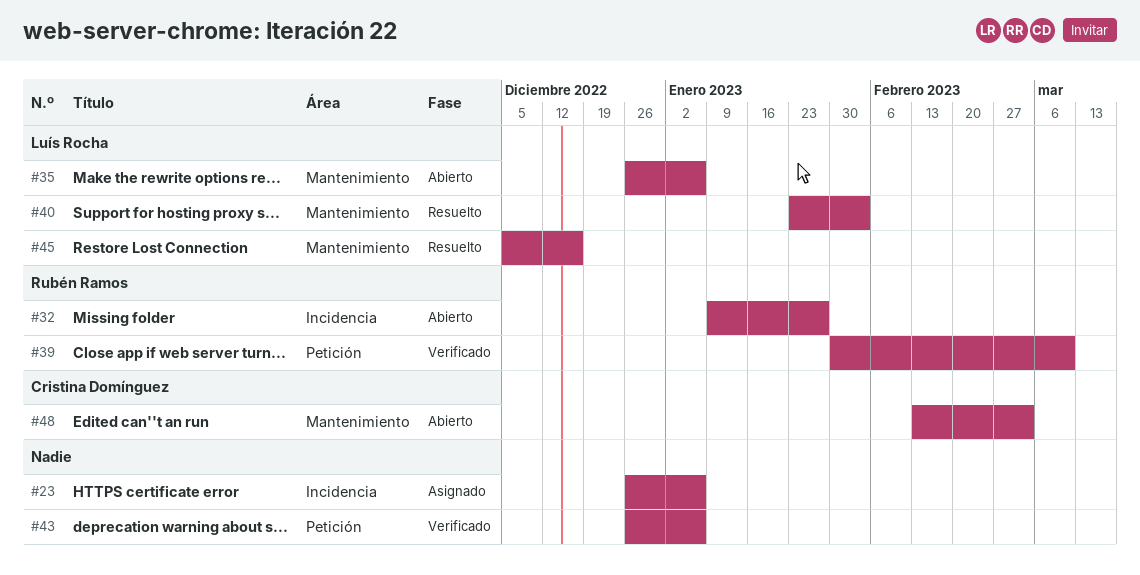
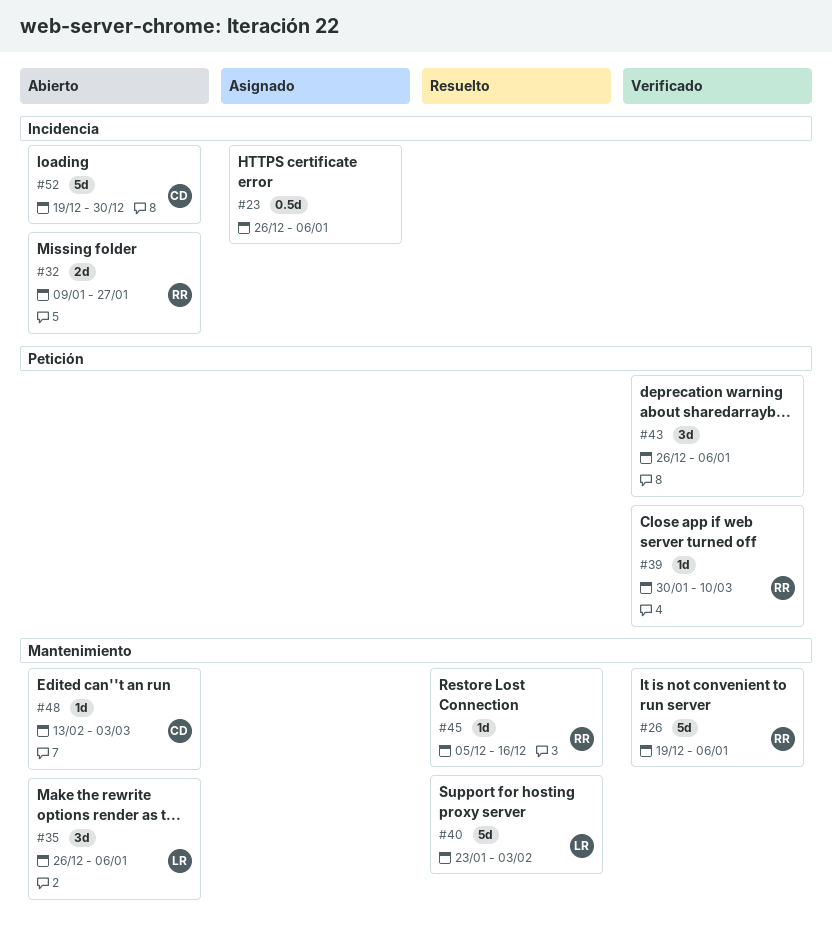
#26: none -> present
#45, owner: Luís Rocha -> Rubén Ramos
#52: none -> present

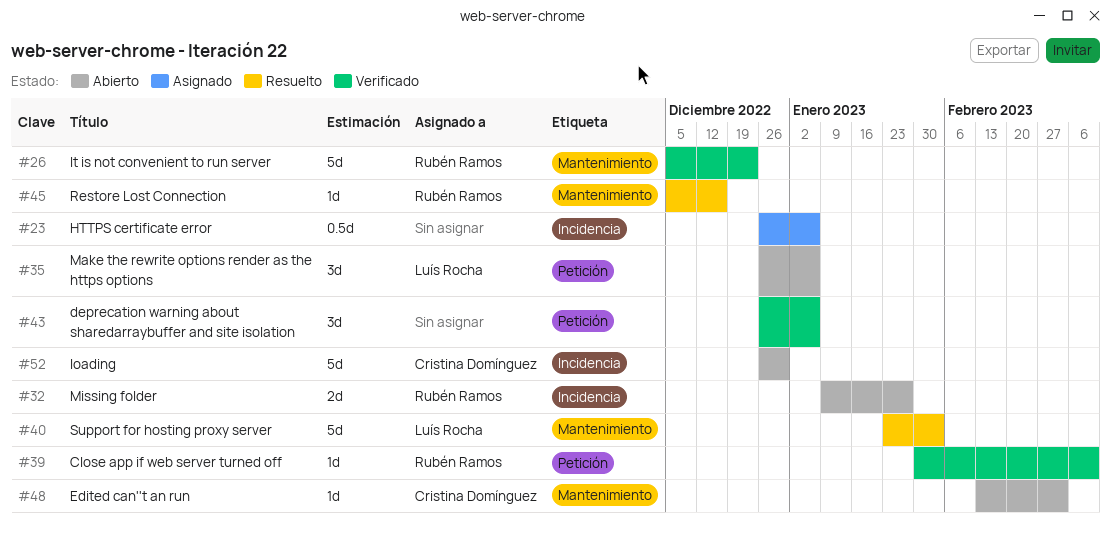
#26, start: Dec 19 -> Dec 5
#26, due: Jan 6 -> Dec 23
#35, label: Mantenimiento -> Petición
#52, start: Dec 19 -> Dec 26

